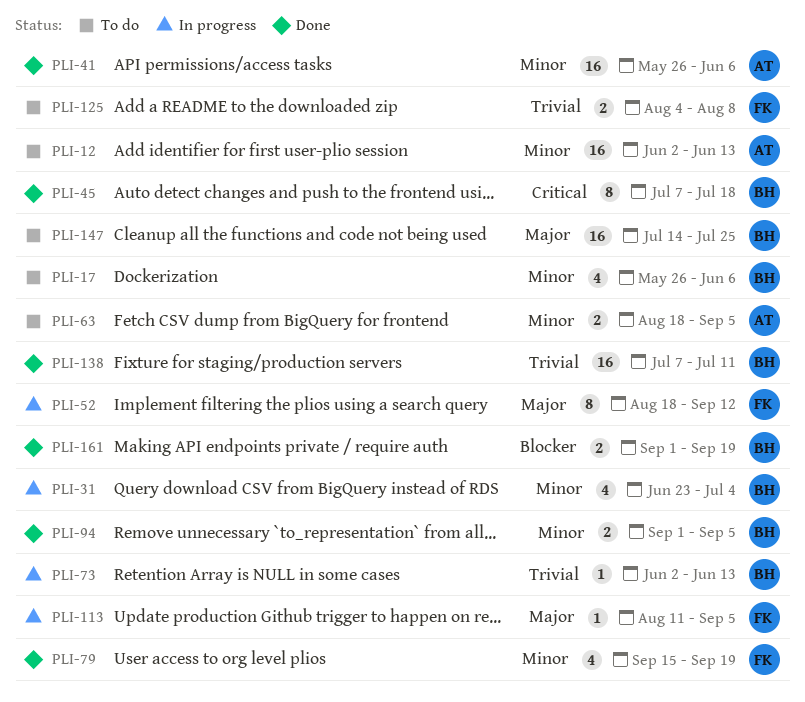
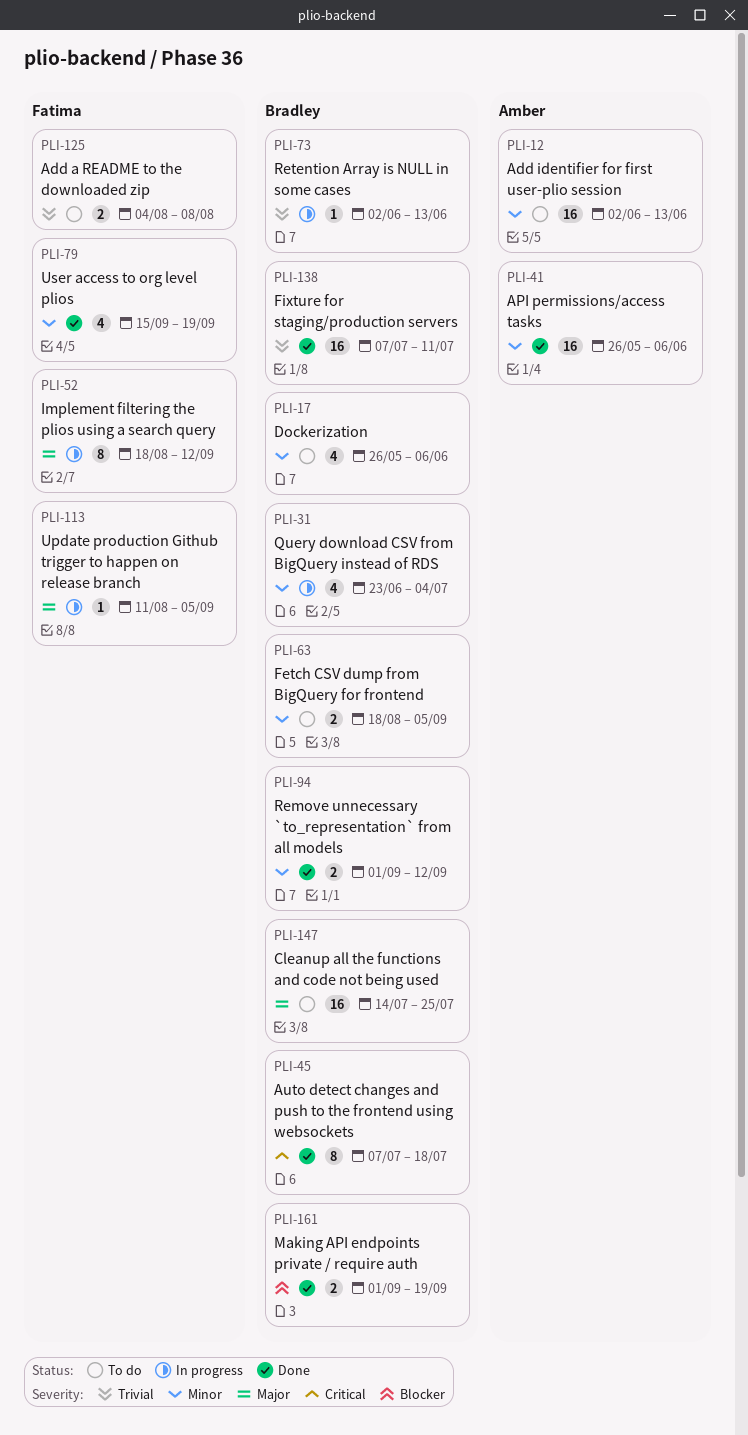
PLI-63, owner: Amber -> Bradley
PLI-94, due: Sep 5 -> Sep 12

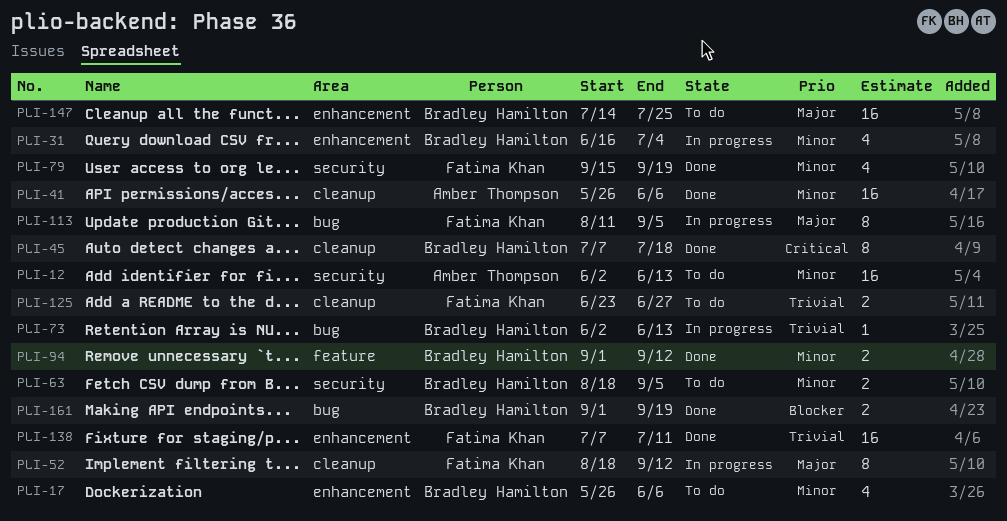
PLI-31, start: Jun 23 -> Jun 16
PLI-113, estimate: 1 -> 8
PLI-125, start: Aug 4 -> Jun 23
PLI-125, due: Aug 8 -> Jun 27
PLI-138, owner: Bradley Hamilton -> Fatima Khan

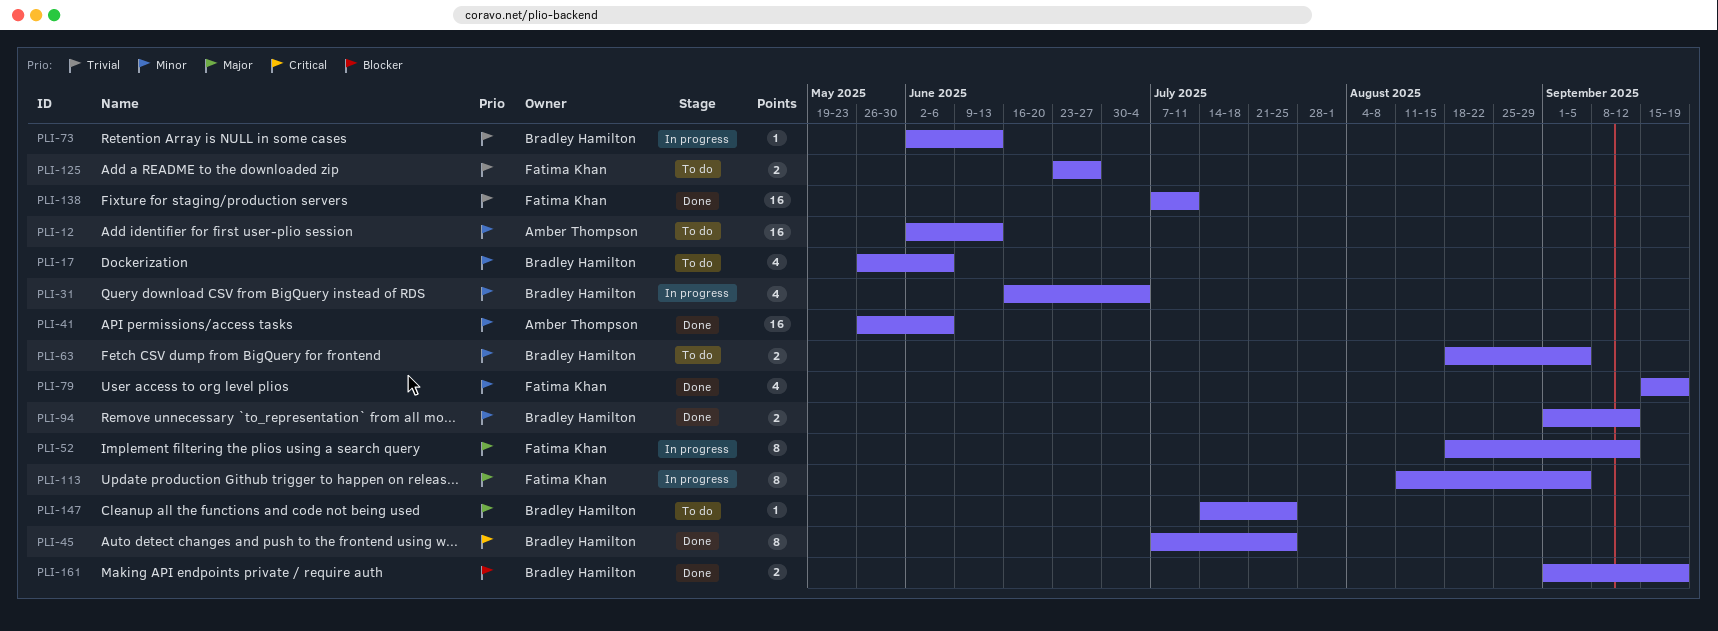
PLI-45, due: Jul 18 -> Jul 25
PLI-147, estimate: 16 -> 1

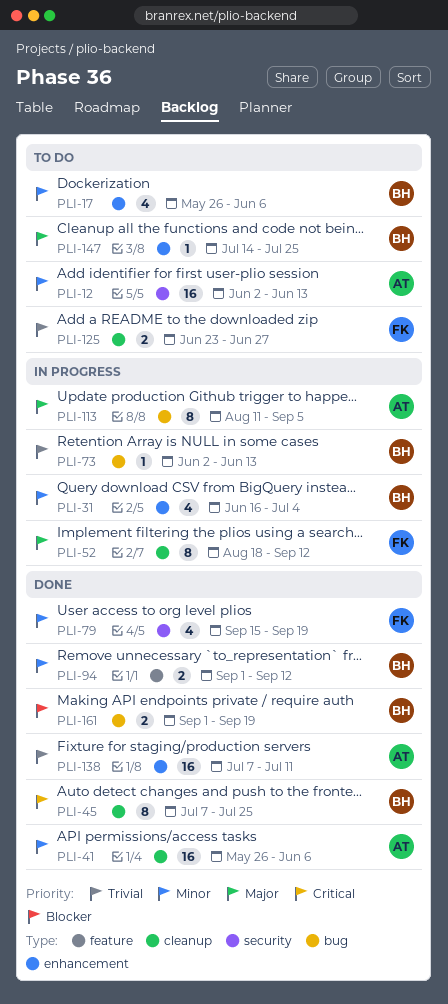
PLI-63: present -> none
PLI-113, owner: Fatima Khan -> Amber Thompson
PLI-138, owner: Fatima Khan -> Amber Thompson

